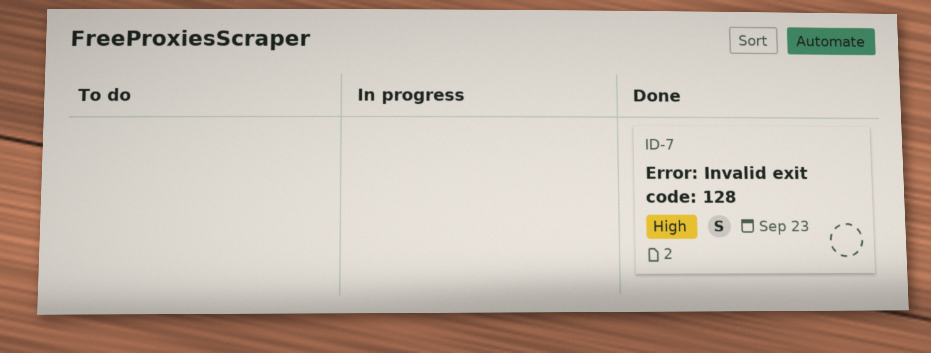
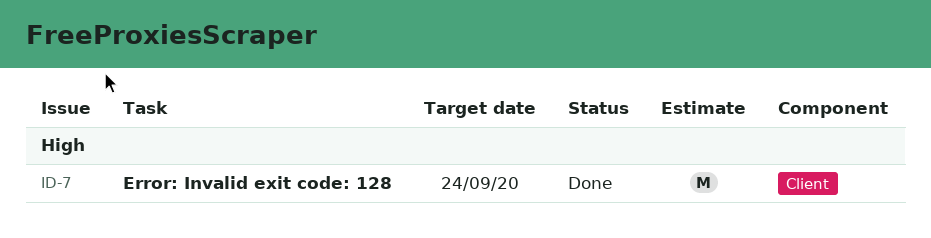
ID-7, estimate: S -> M
ID-7, due: Sep 23 -> Sep 24

